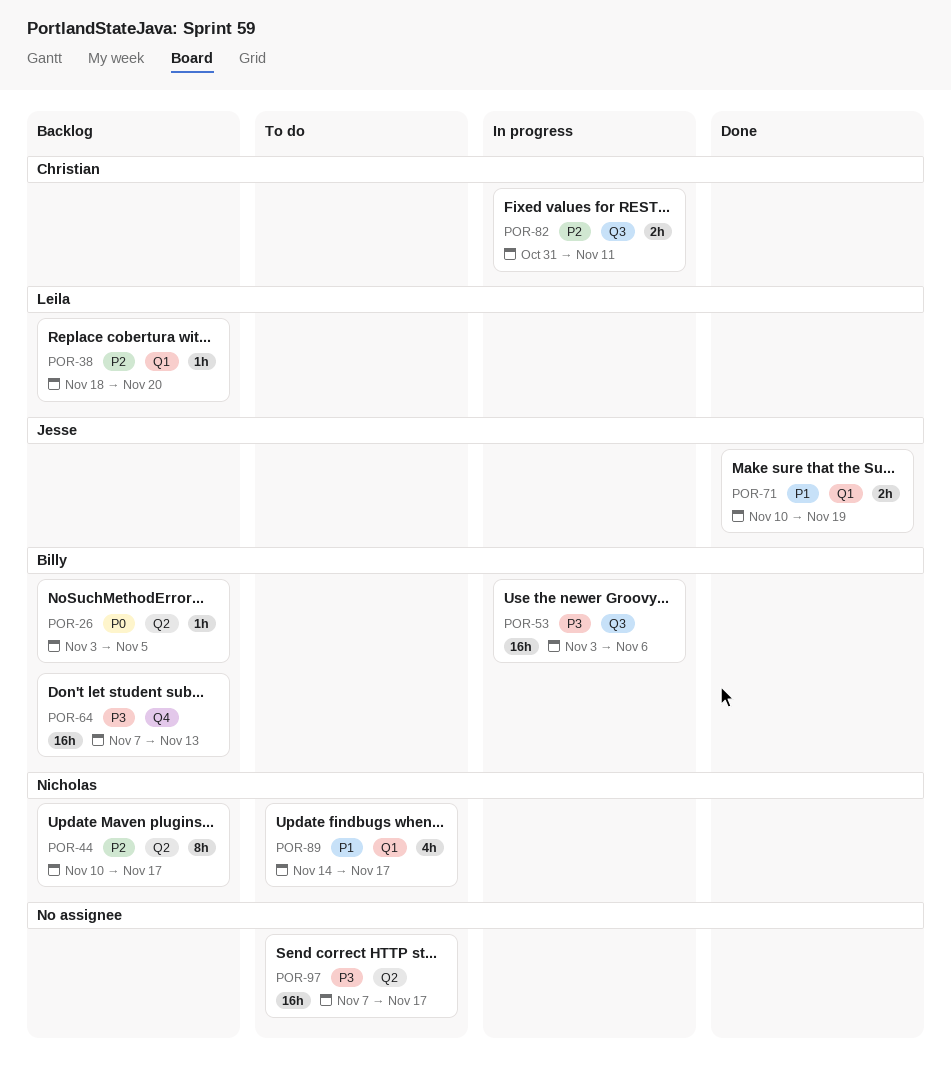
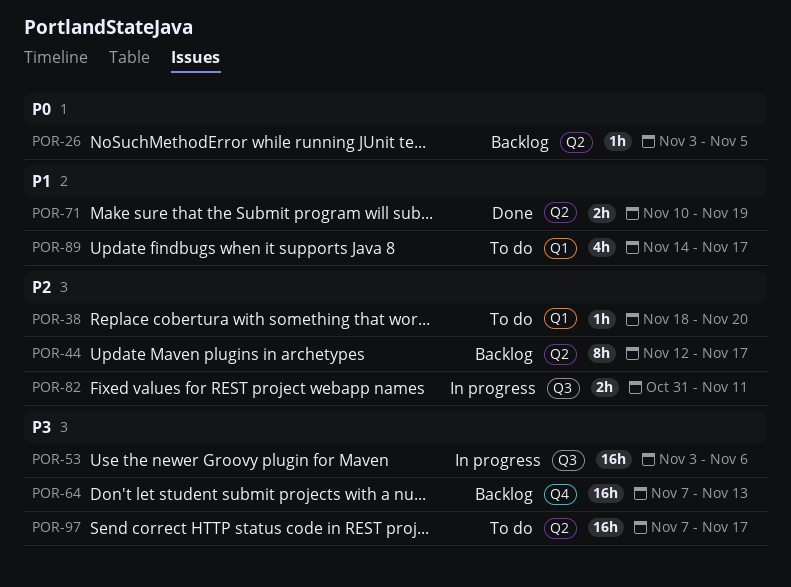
POR-38, status: Backlog -> To do
POR-44, start: Nov 10 -> Nov 12
POR-71, label: Q1 -> Q2

